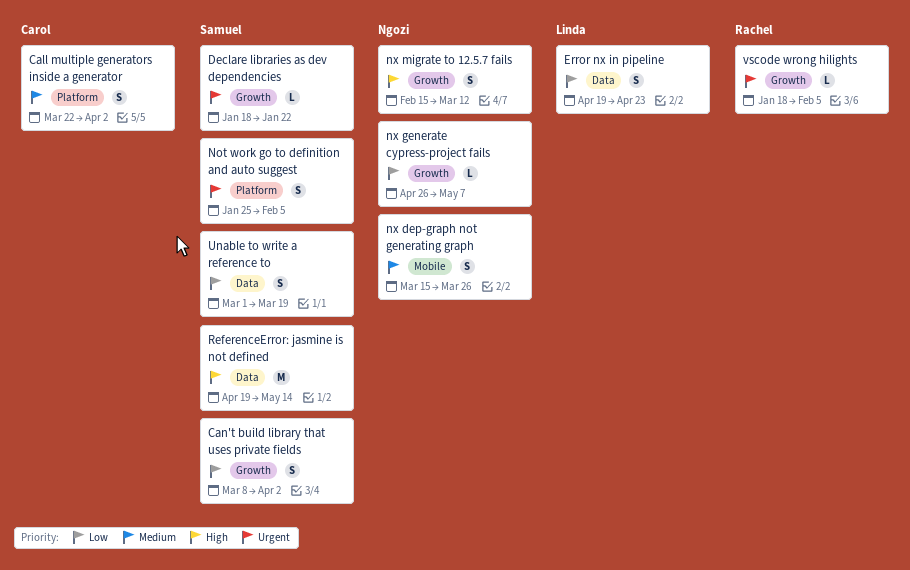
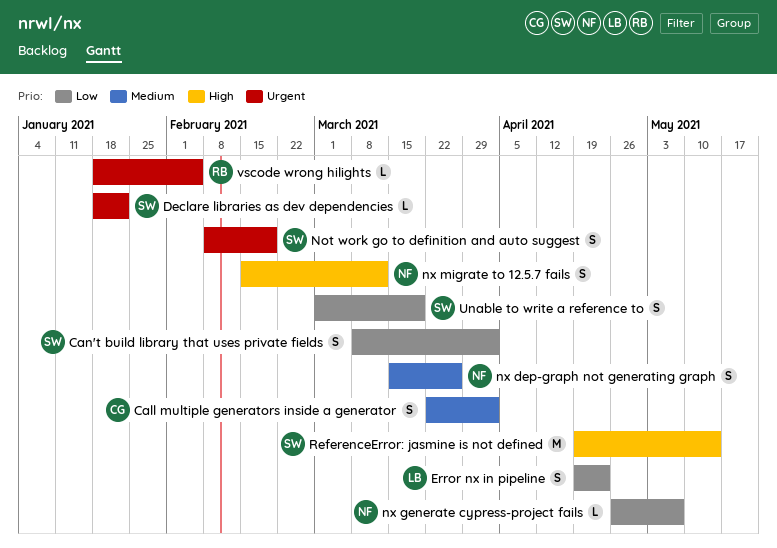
Not work go to definition and auto suggest, start: Jan 25 -> Feb 8
Not work go to definition and auto suggest, due: Feb 5 -> Feb 19

